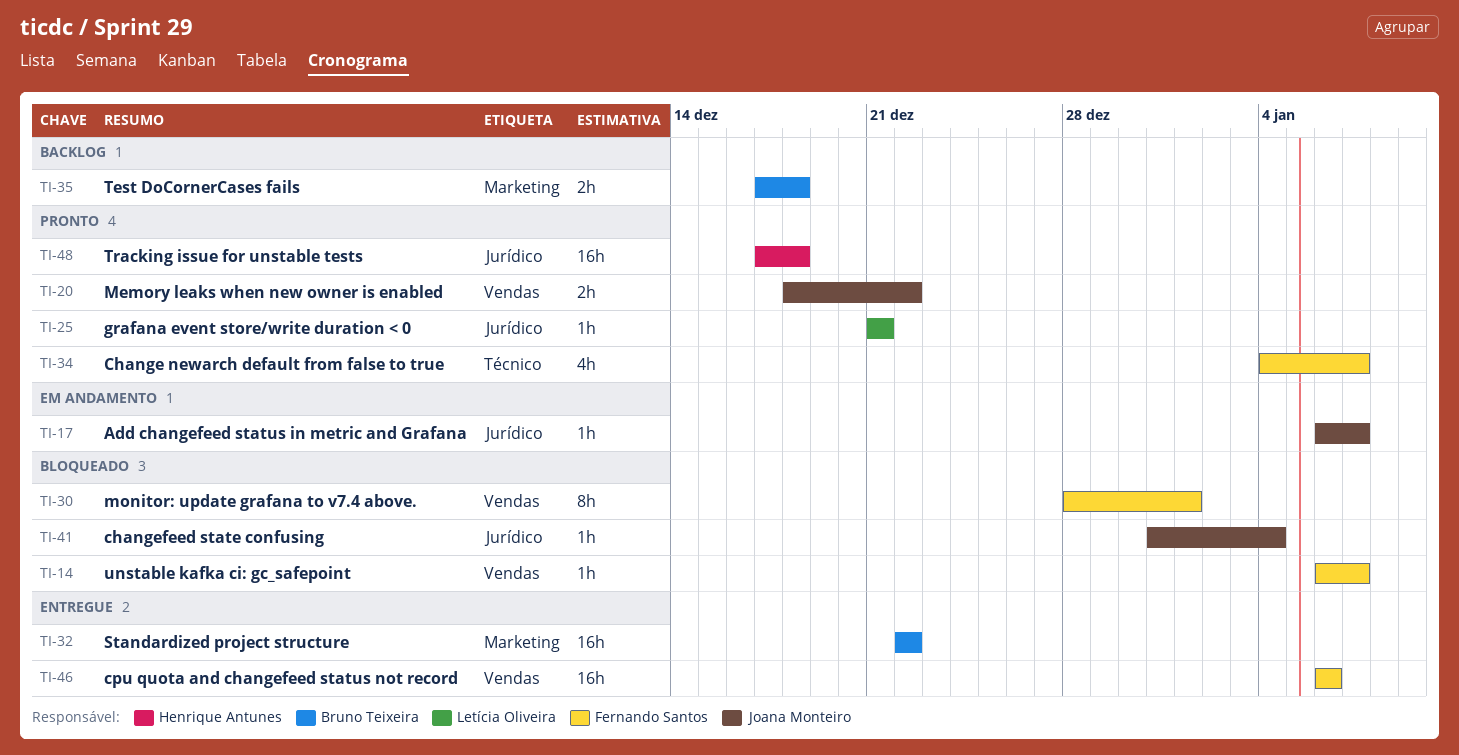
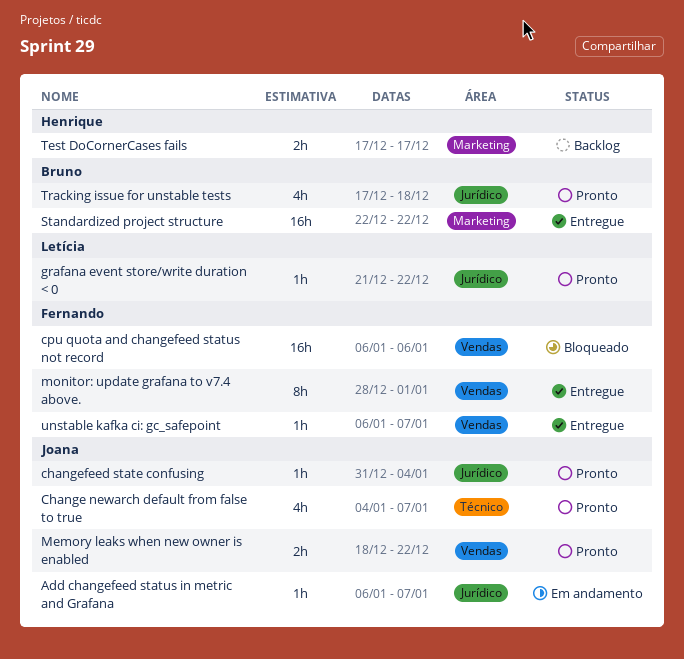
Change newarch default from false to true, owner: Fernando Santos -> Joana Monteiro
changefeed state confusing, status: Bloqueado -> Pronto
cpu quota and changefeed status not record, status: Entregue -> Bloqueado
grafana event store/write duration < 0, due: Dec 21 -> Dec 22
monitor: update grafana to v7.4 above., status: Bloqueado -> Entregue
Test DoCornerCases fails, owner: Bruno Teixeira -> Henrique Antunes
Test DoCornerCases fails, due: Dec 18 -> Dec 17
Tracking issue for unstable tests, owner: Henrique Antunes -> Bruno Teixeira
Tracking issue for unstable tests, estimate: 16h -> 4h
unstable kafka ci: gc_safepoint, status: Bloqueado -> Entregue

